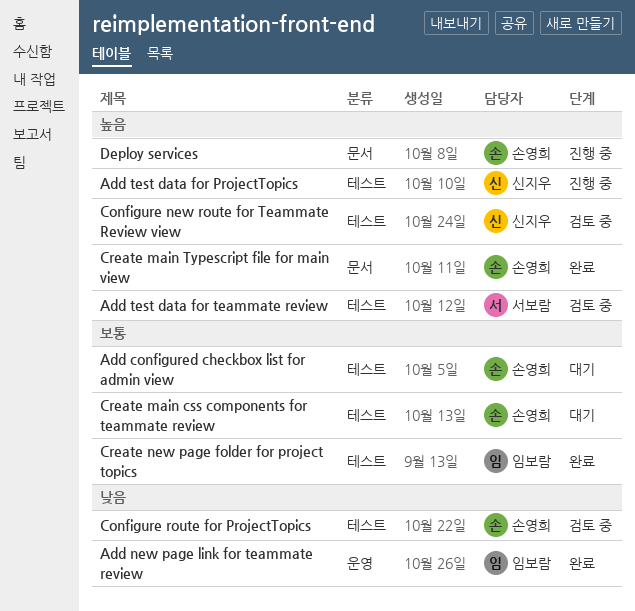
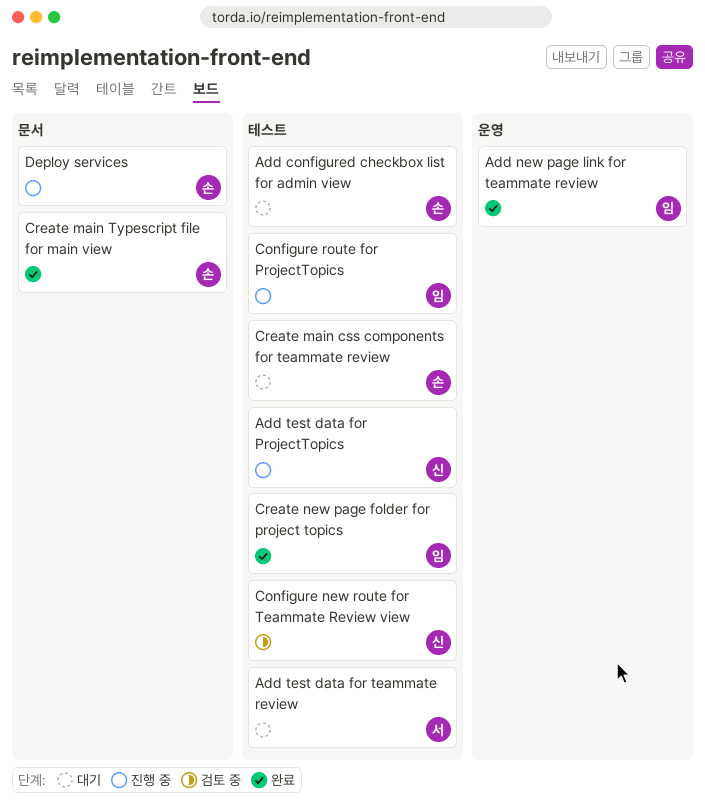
Add test data for teammate review, status: 검토 중 -> 대기
Configure route for ProjectTopics, status: 검토 중 -> 진행 중
Configure route for ProjectTopics, owner: 손영희 -> 임보람

